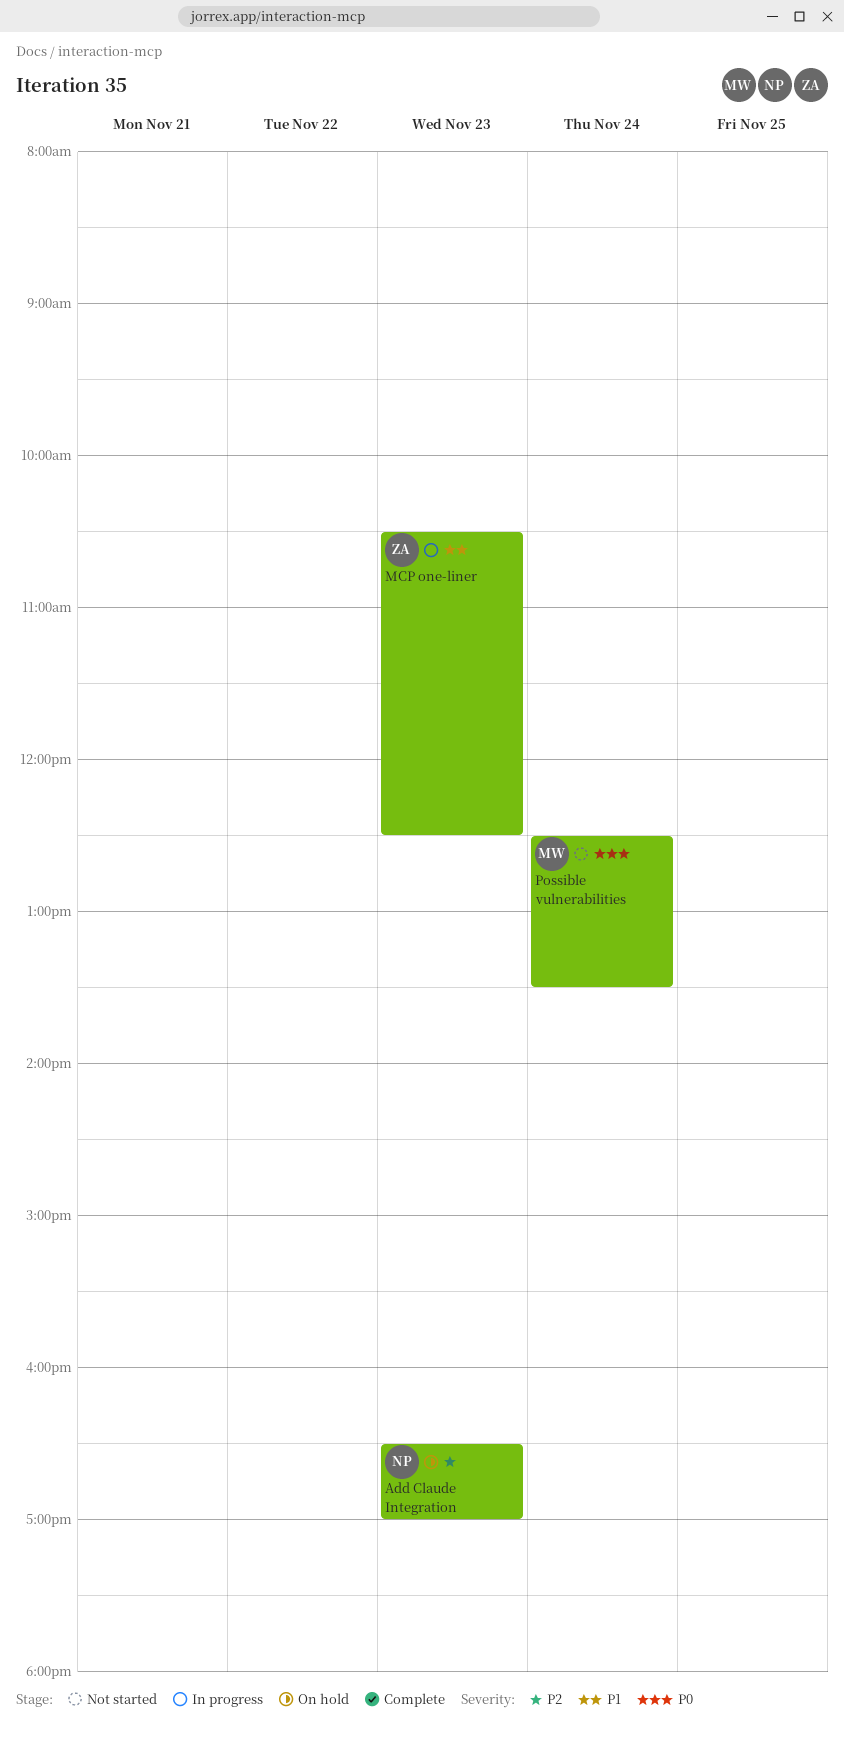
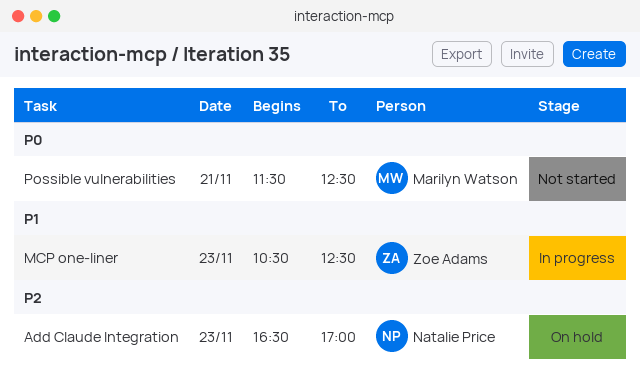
Possible vulnerabilities, day: Nov 24 -> Nov 21
Possible vulnerabilities, begins: 12:30 -> 11:30
Possible vulnerabilities, ends: 13:30 -> 12:30

